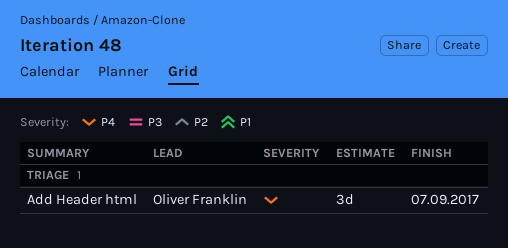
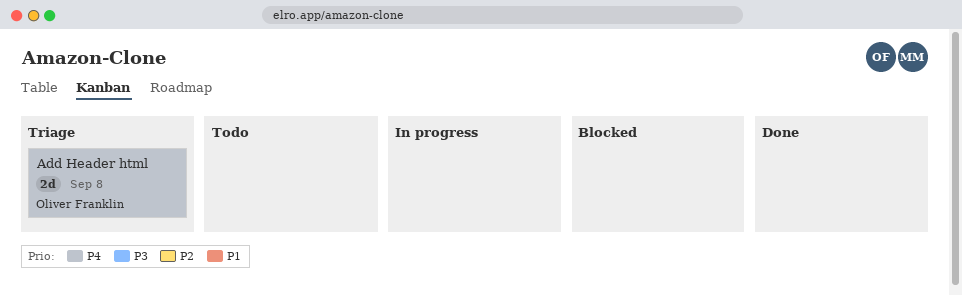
Add Header html, estimate: 3d -> 2d
Add Header html, due: Sep 7 -> Sep 8

